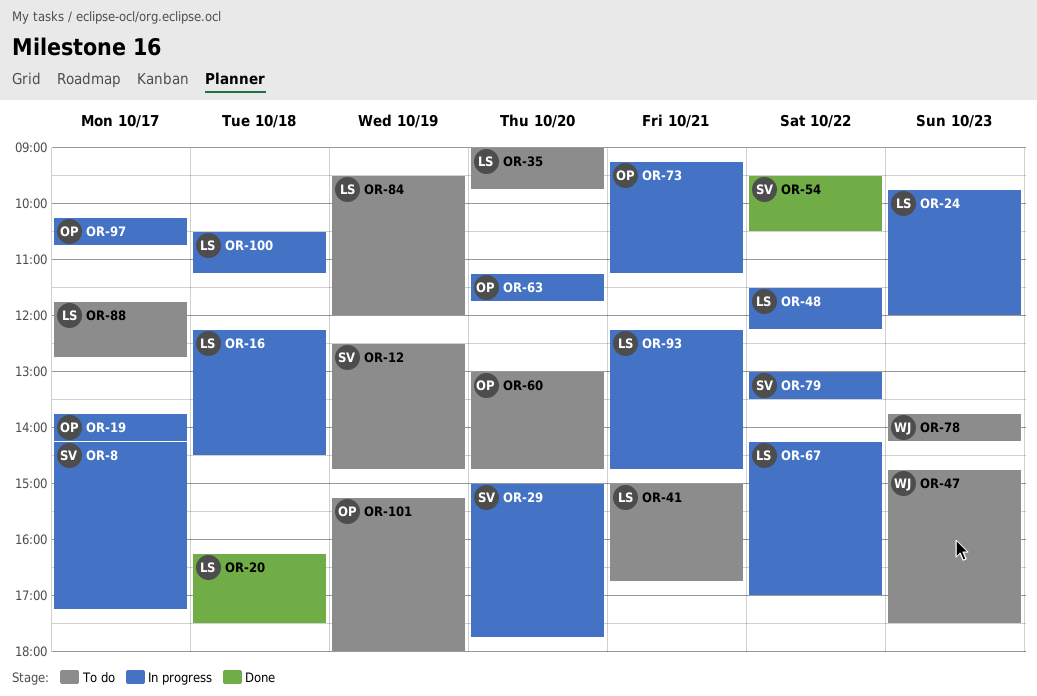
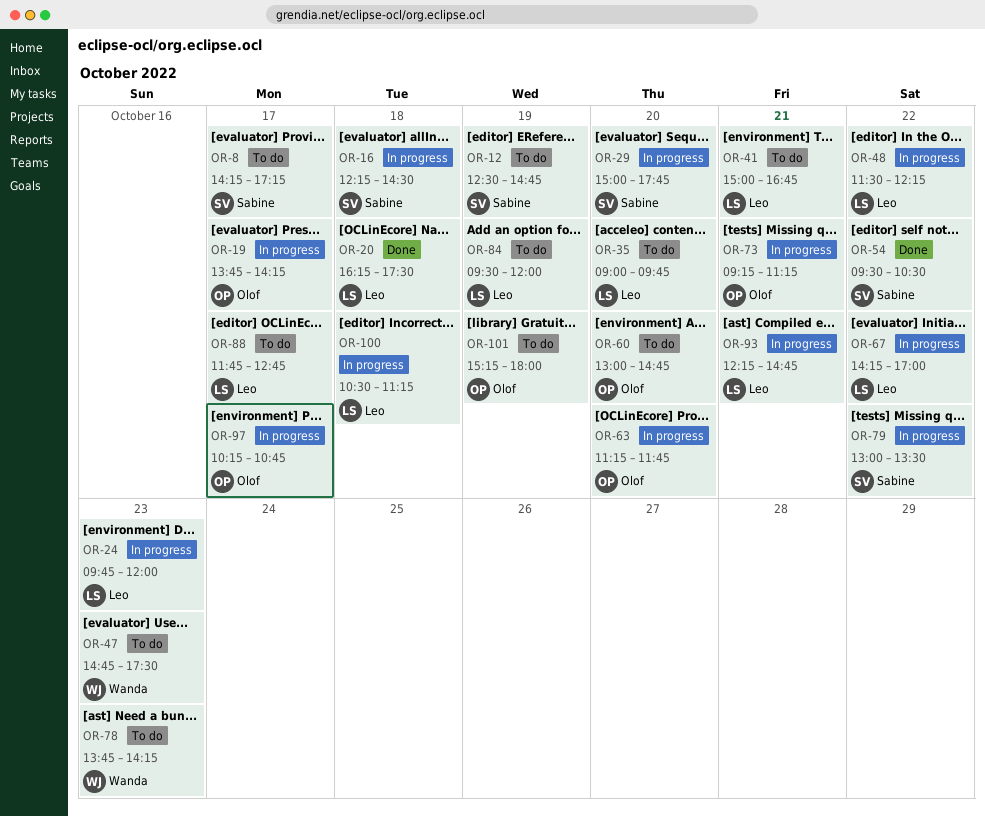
OR-8, status: In progress -> To do
OR-16, owner: Leo -> Sabine

